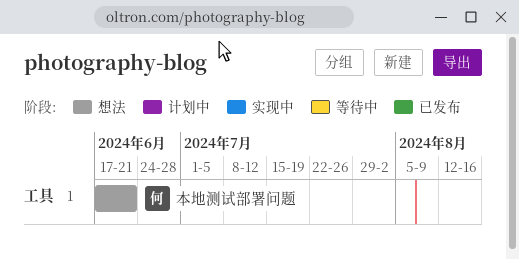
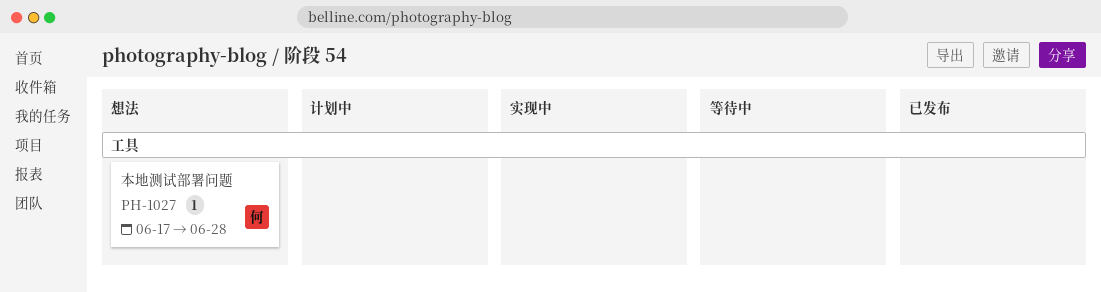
本地测试部署问题, due: Jun 21 -> Jun 28

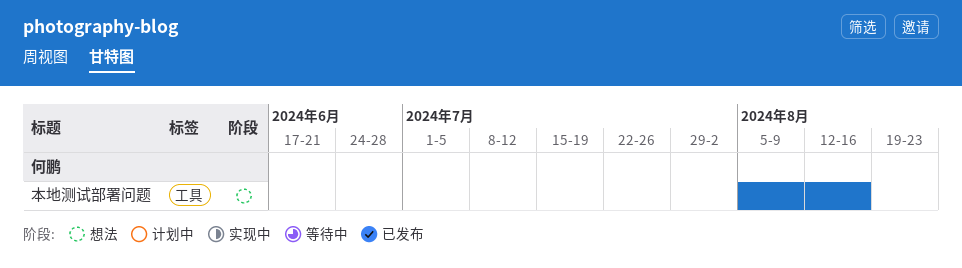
本地测试部署问题, start: Jun 17 -> Aug 5
本地测试部署问题, due: Jun 28 -> Aug 16

